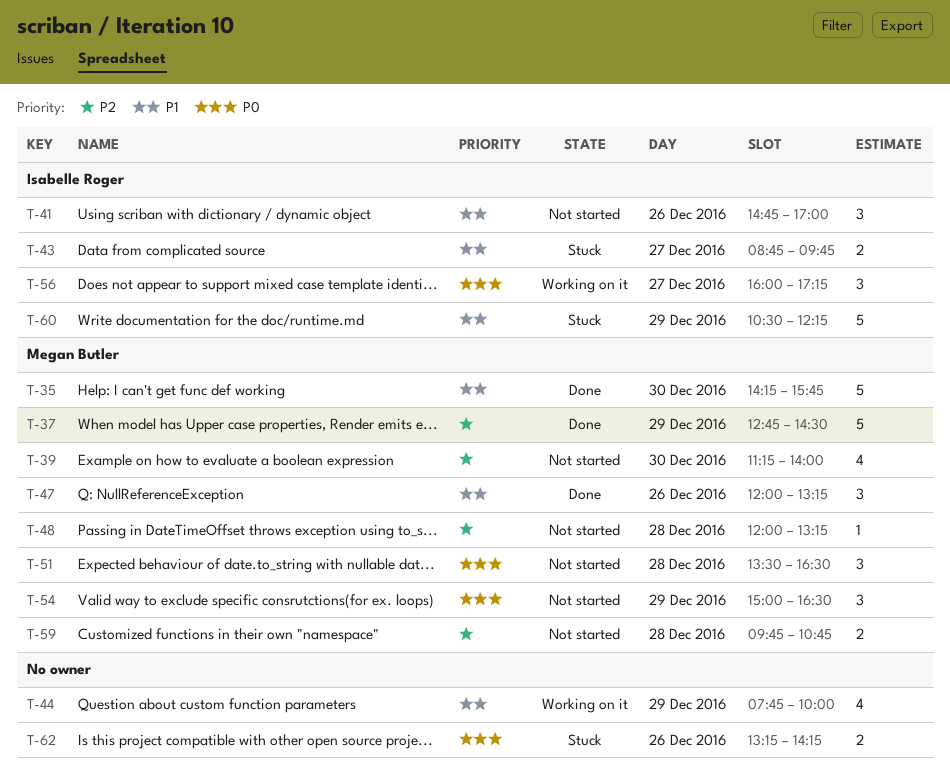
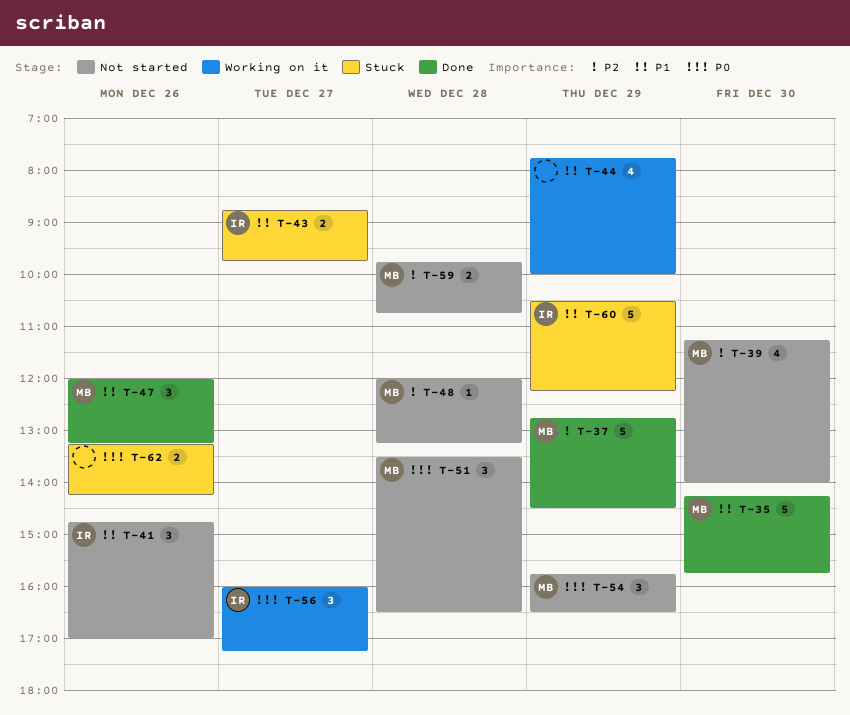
T-54, begins: 15:00 -> 15:45

